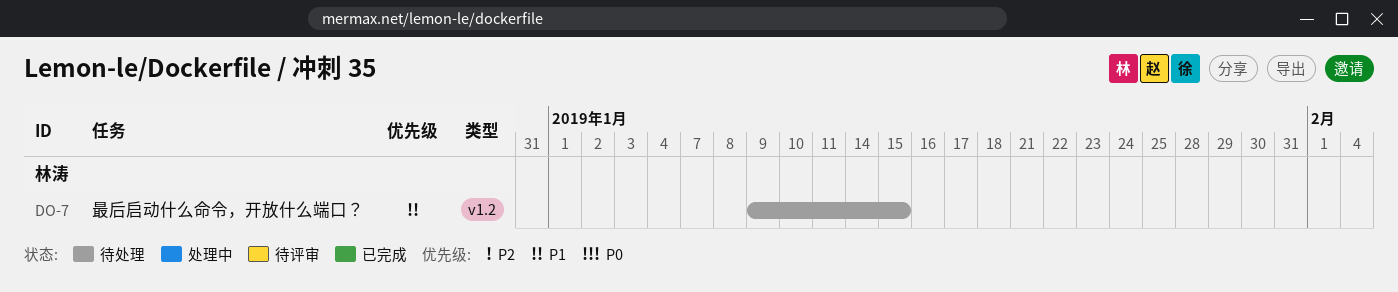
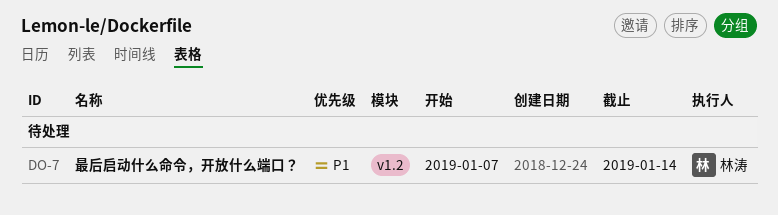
DO-7, start: Jan 9 -> Jan 7
DO-7, due: Jan 15 -> Jan 14

